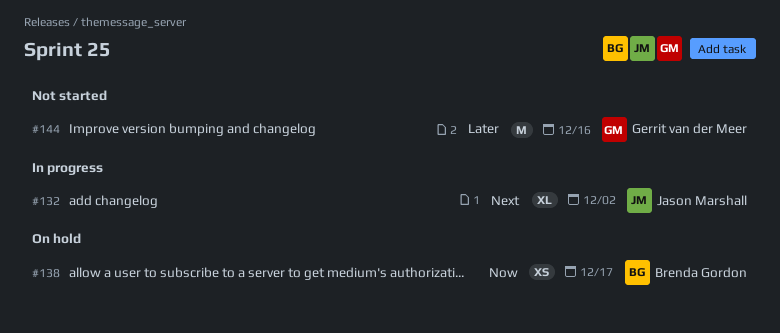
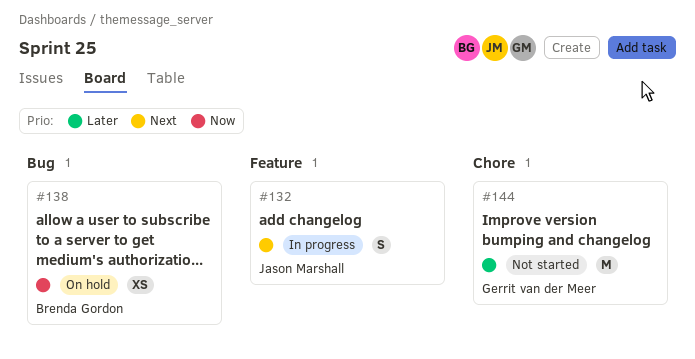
#132, estimate: XL -> S

